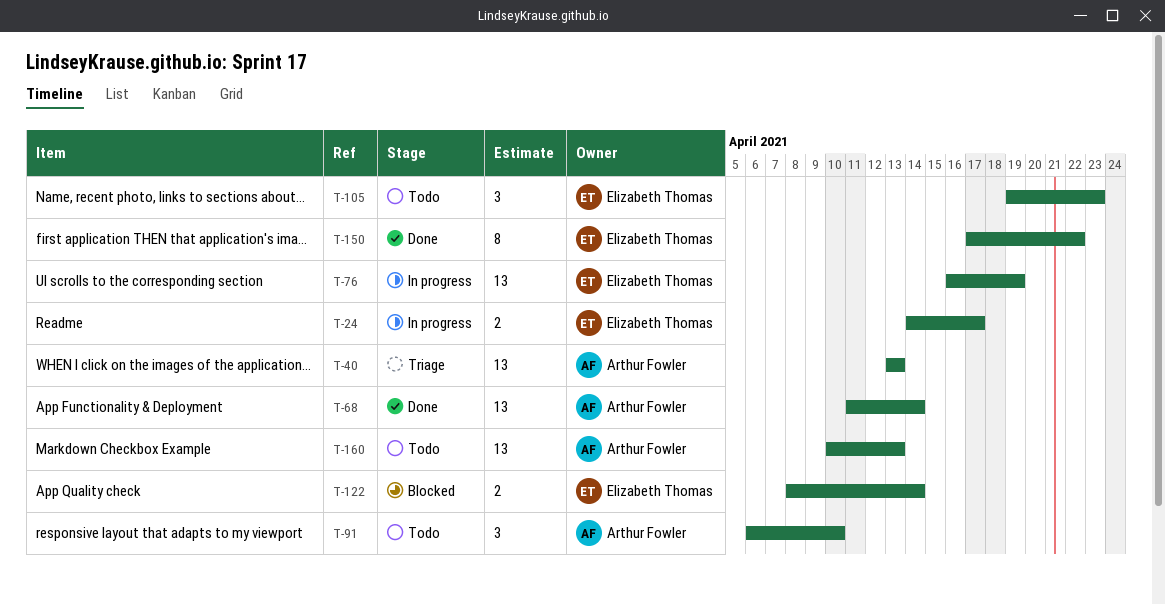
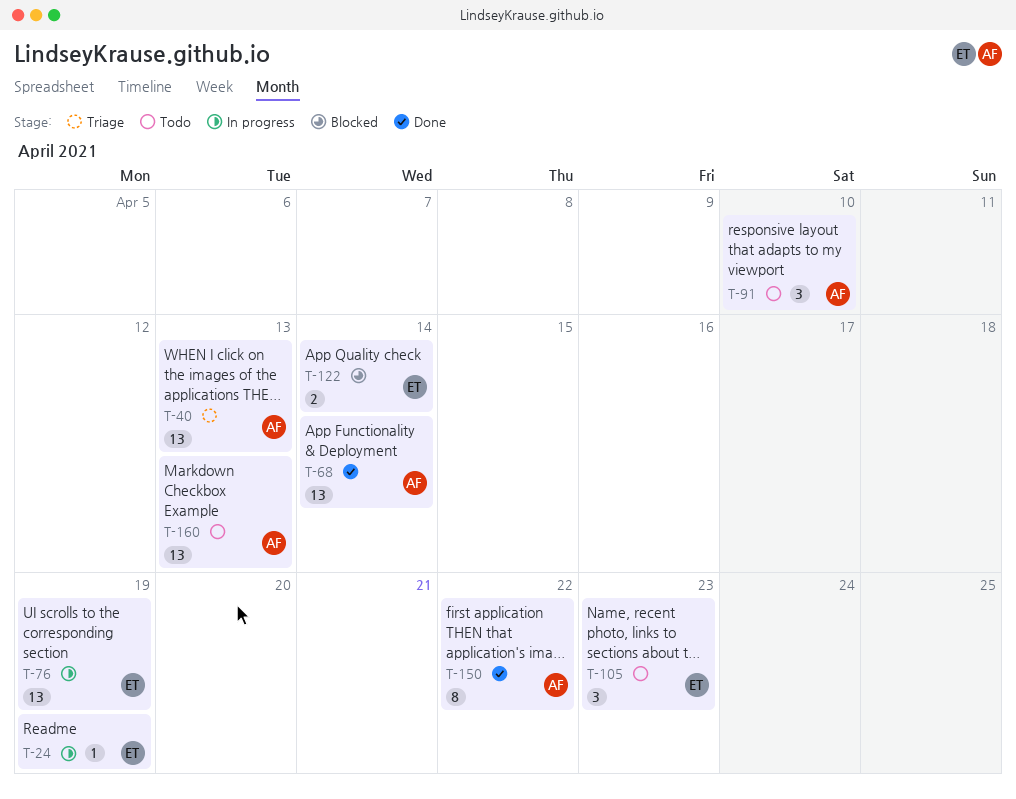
T-24, estimate: 2 -> 1
T-24, due: Apr 17 -> Apr 19
T-150, owner: Elizabeth Thomas -> Arthur Fowler

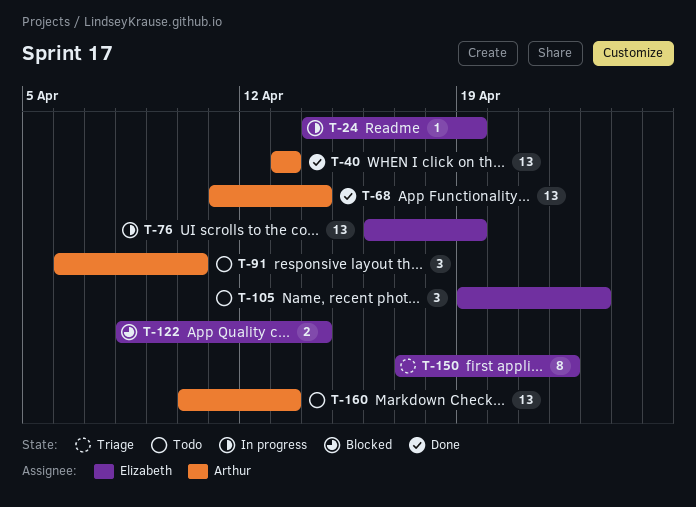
T-40, status: Triage -> Done
T-150, status: Done -> Triage
T-150, owner: Arthur -> Elizabeth

